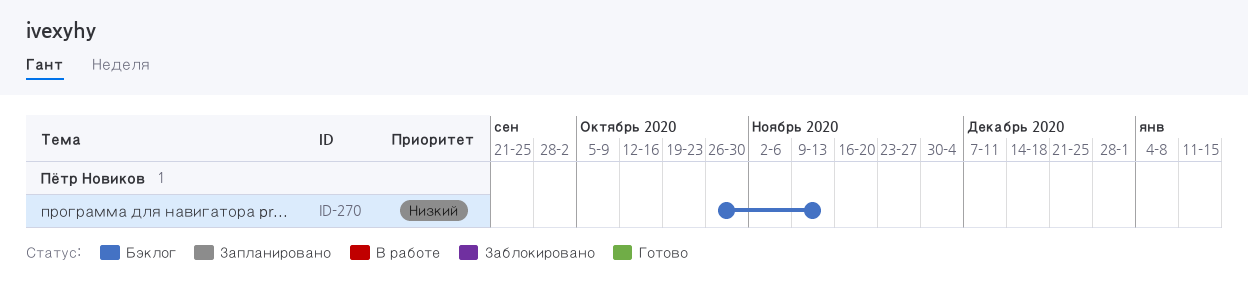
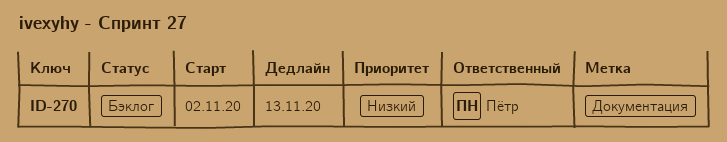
ID-270, start: Oct 26 -> Nov 2

